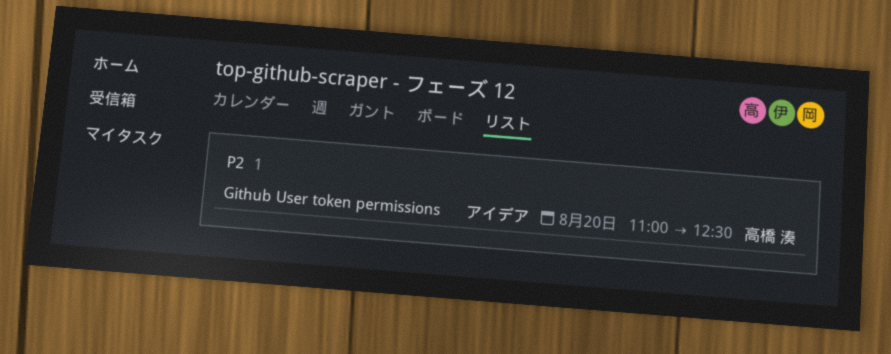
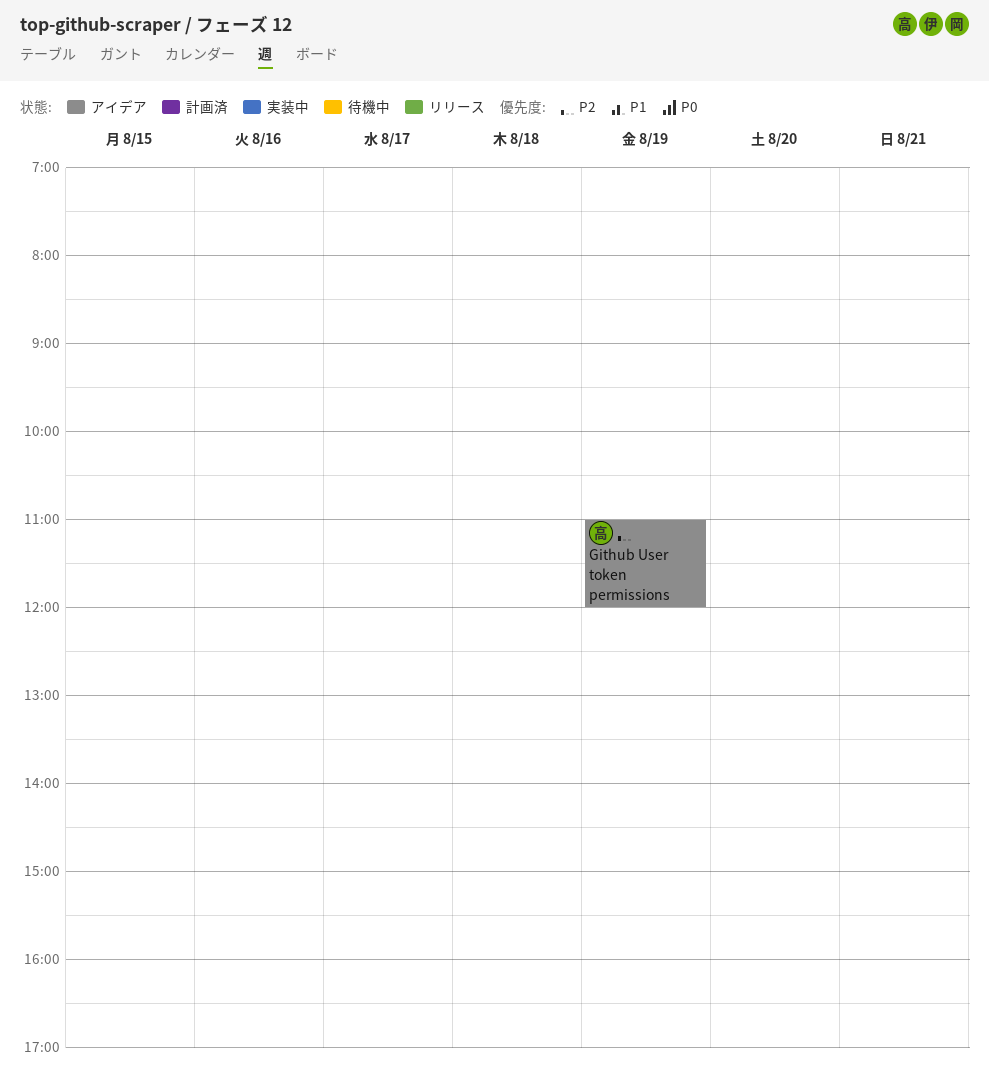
Github User token permissions, day: Aug 20 -> Aug 19
Github User token permissions, ends: 12:30 -> 12:00

